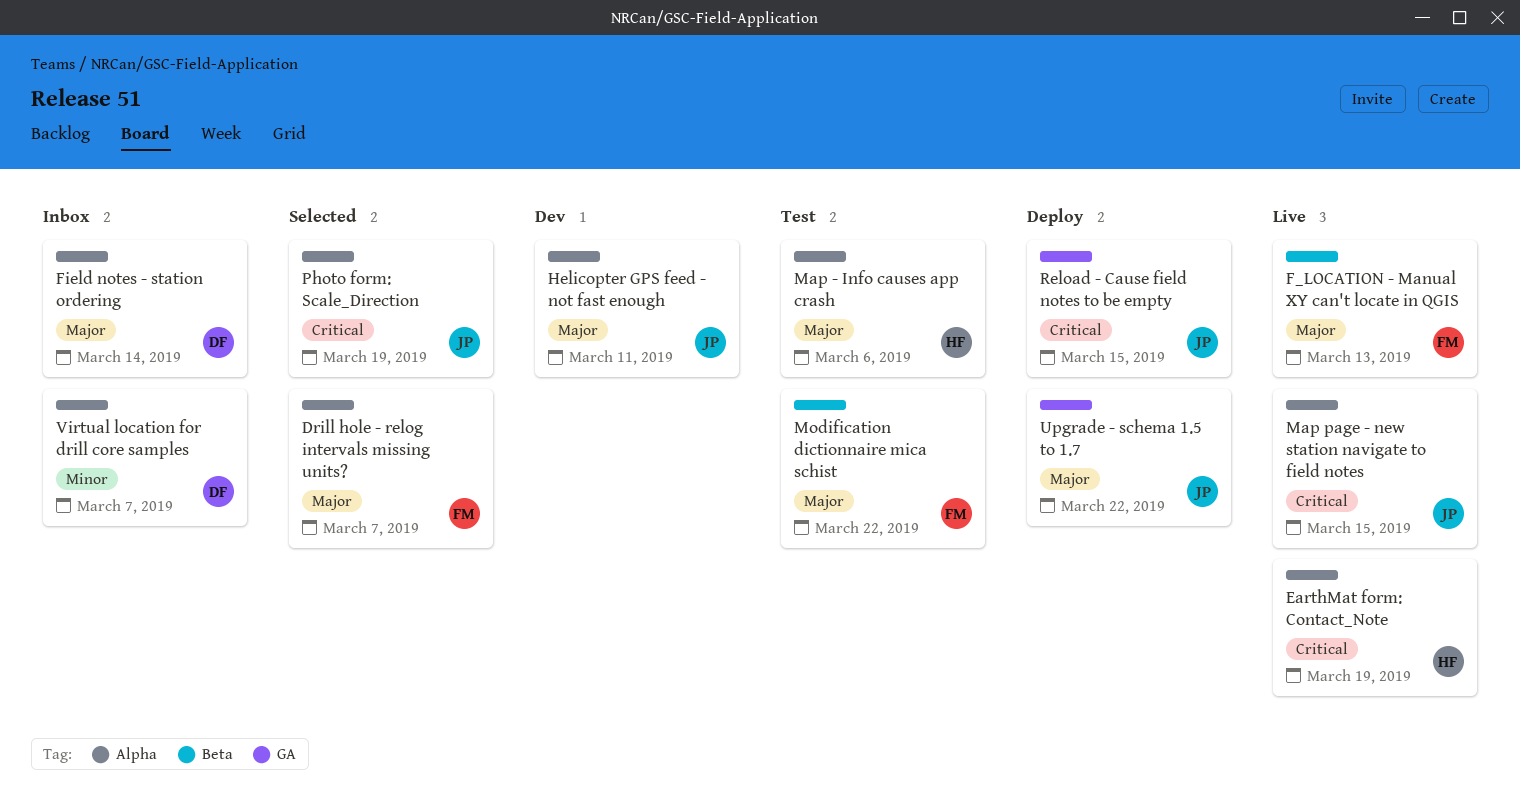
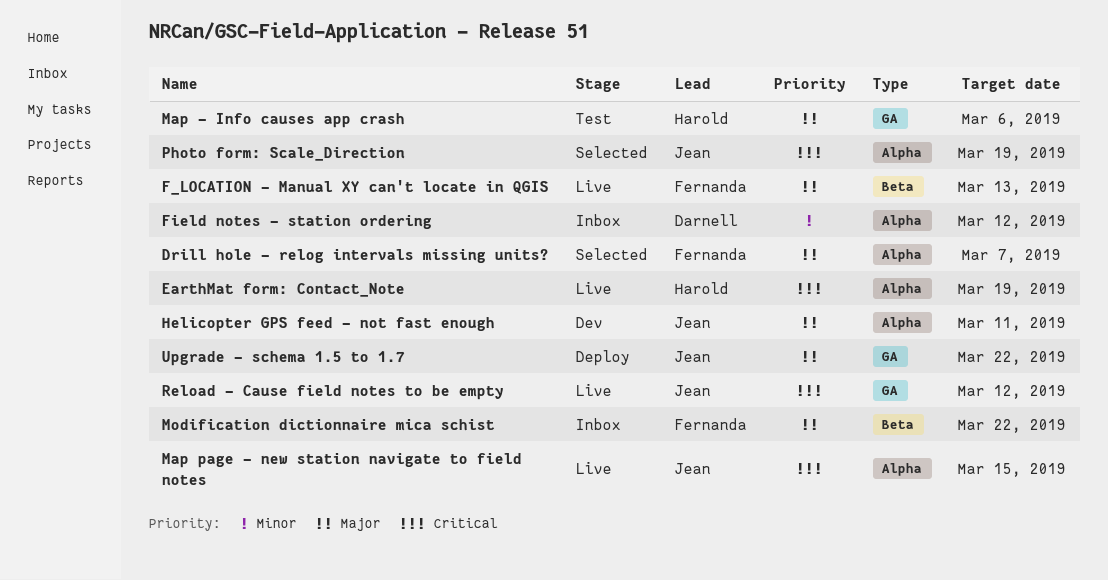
Field notes - station ordering, priority: Major -> Minor
Field notes - station ordering, due: Mar 14 -> Mar 12
Map - Info causes app crash, label: Alpha -> GA
Modification dictionnaire mica schist, status: Test -> Inbox
Reload - Cause field notes to be empty, status: Deploy -> Live
Reload - Cause field notes to be empty, due: Mar 15 -> Mar 12
Virtual location for drill core samples: present -> none

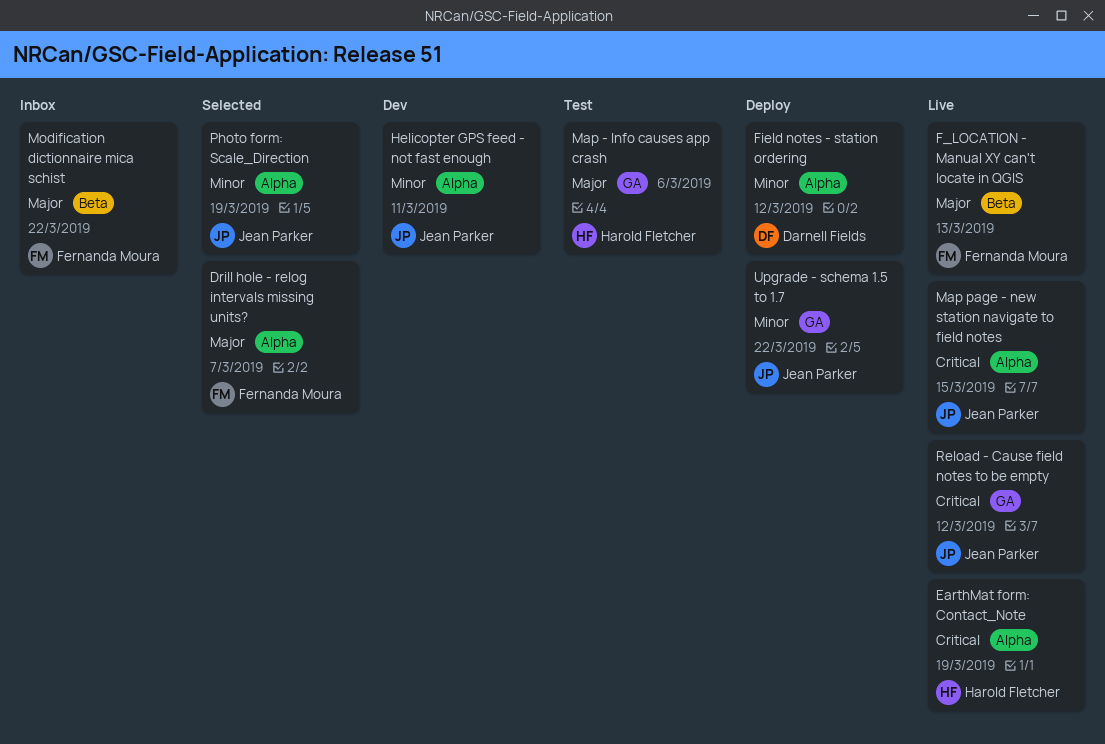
Field notes - station ordering, status: Inbox -> Deploy
Helicopter GPS feed - not fast enough, priority: Major -> Minor
Photo form: Scale_Direction, priority: Critical -> Minor
Upgrade - schema 1.5 to 1.7, priority: Major -> Minor

